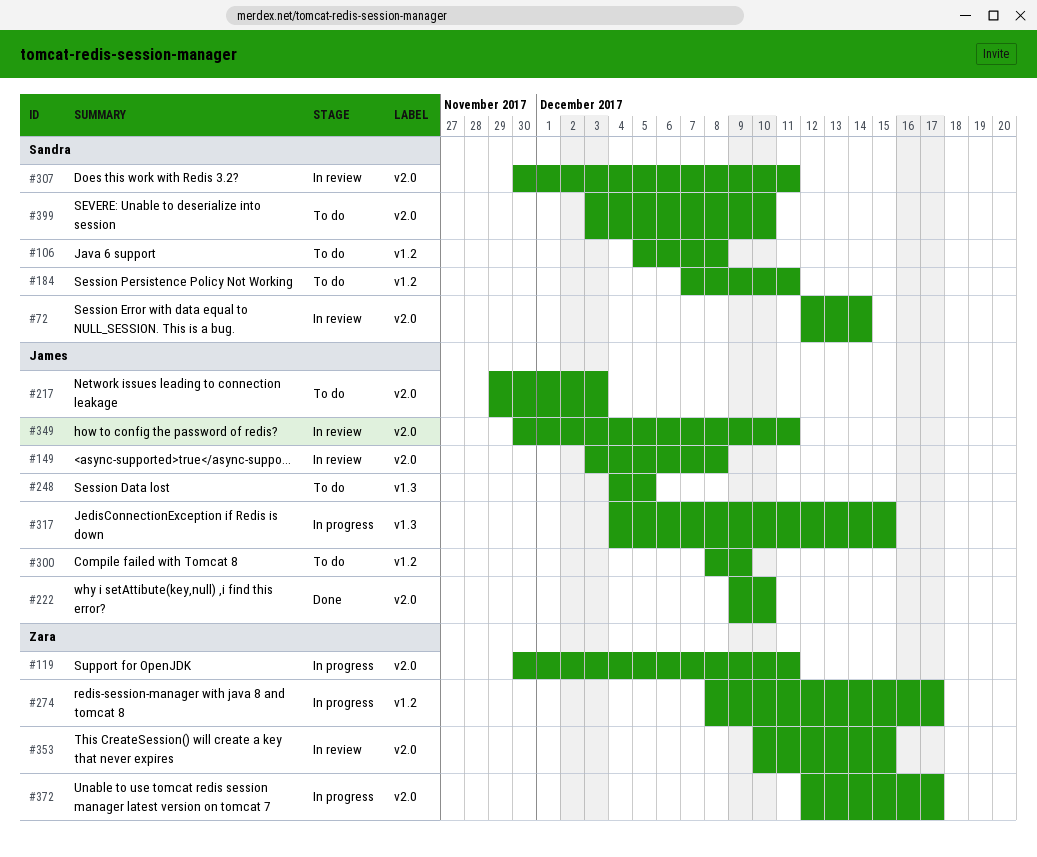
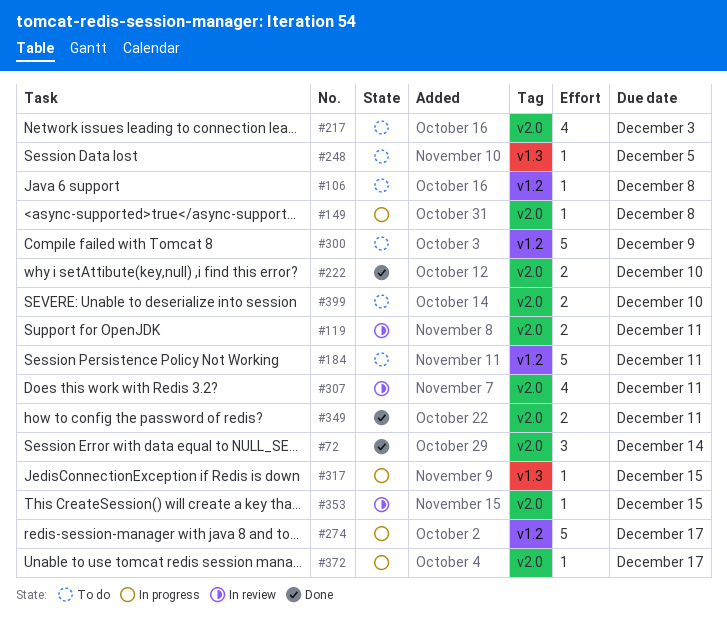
#72, status: In review -> Done
#119, status: In progress -> In review
#149, status: In review -> In progress
#349, status: In review -> Done

